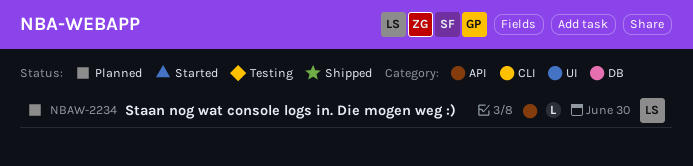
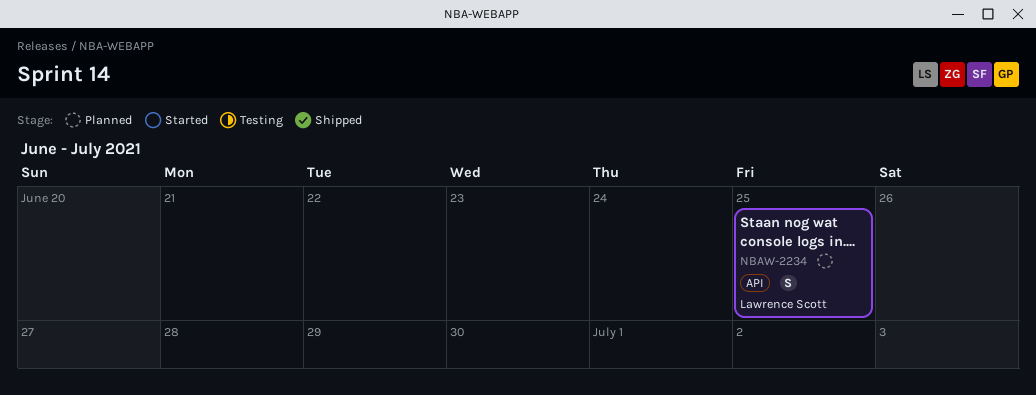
NBAW-2234, estimate: L -> S
NBAW-2234, due: Jun 30 -> Jun 25

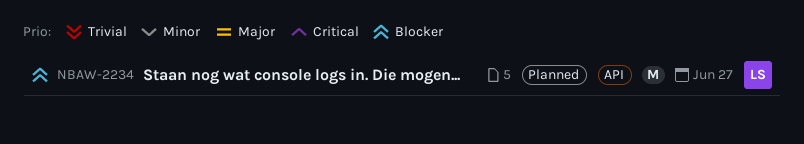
NBAW-2234, estimate: S -> M
NBAW-2234, due: Jun 25 -> Jun 27

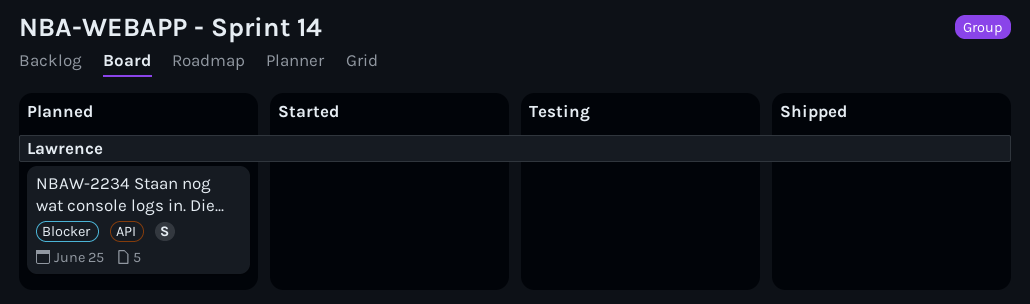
NBAW-2234, estimate: M -> S
NBAW-2234, due: Jun 27 -> Jun 25

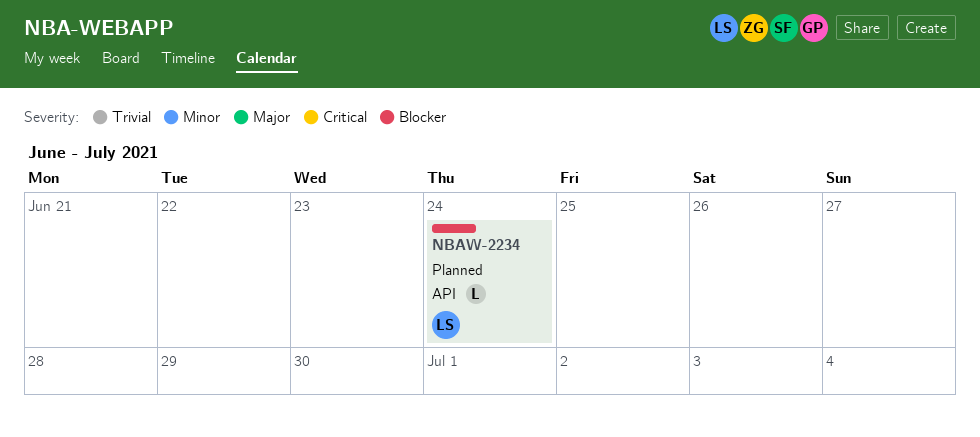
NBAW-2234, estimate: S -> L
NBAW-2234, due: Jun 25 -> Jun 24

